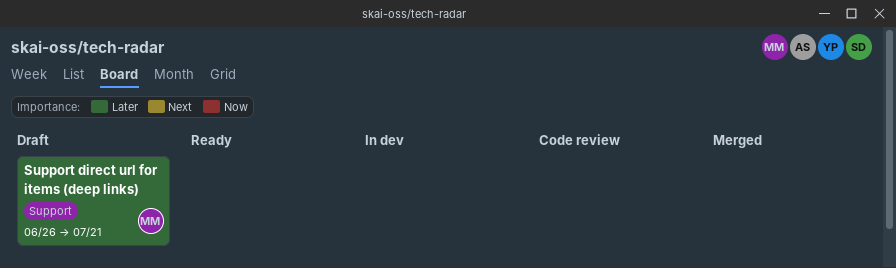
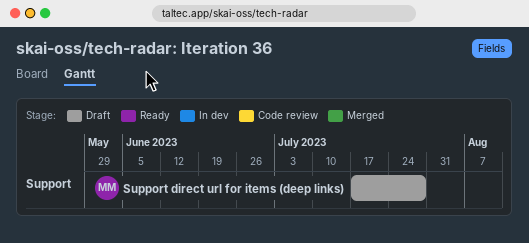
Support direct url for items (deep links), start: Jun 26 -> Jul 17
Support direct url for items (deep links), due: Jul 21 -> Jul 28

